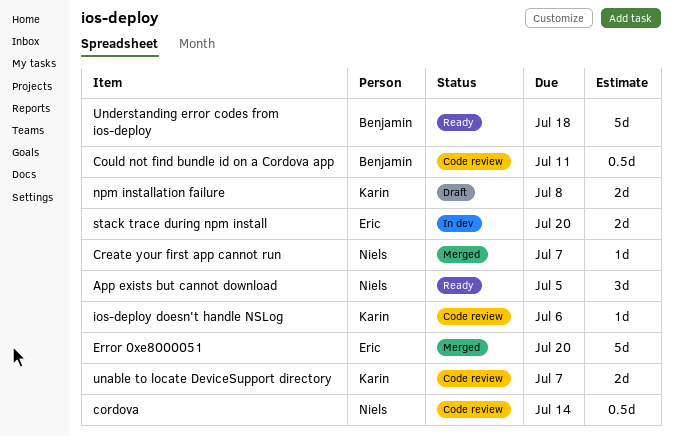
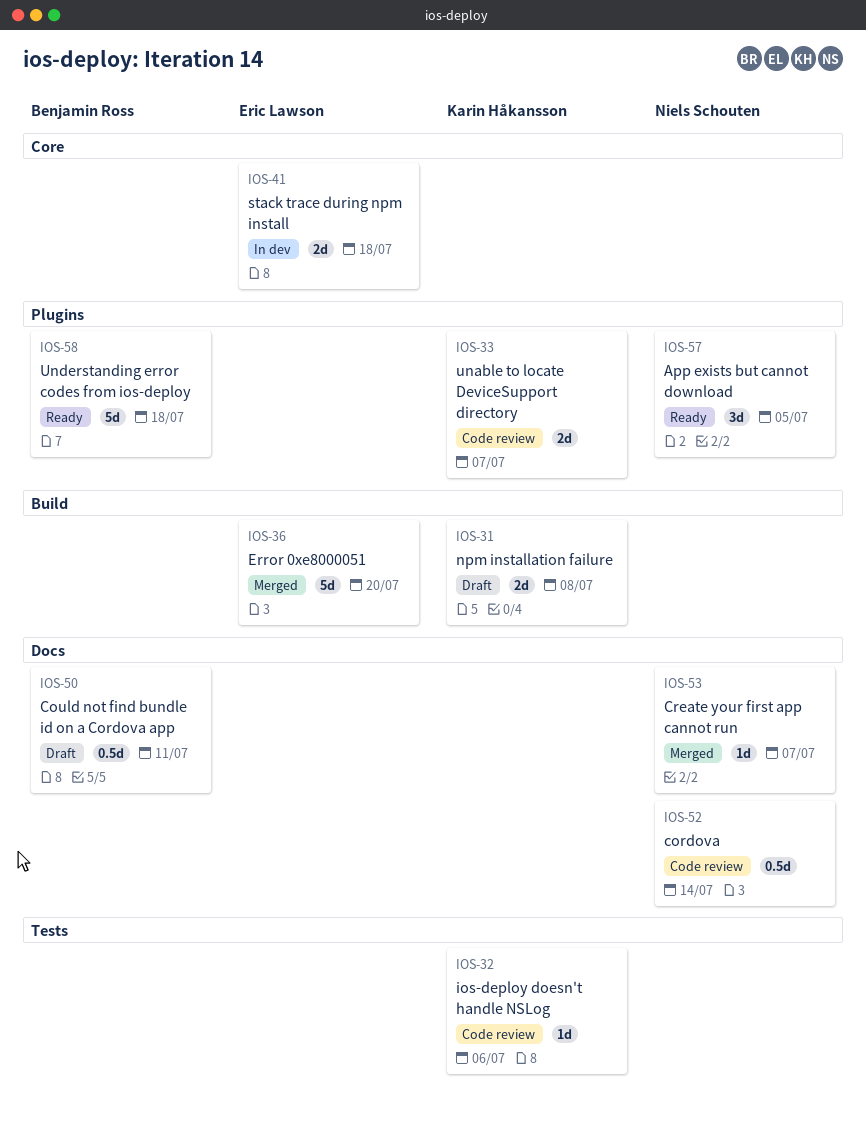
Could not find bundle id on a Cordova app, status: Code review -> Draft
stack trace during npm install, due: Jul 20 -> Jul 18

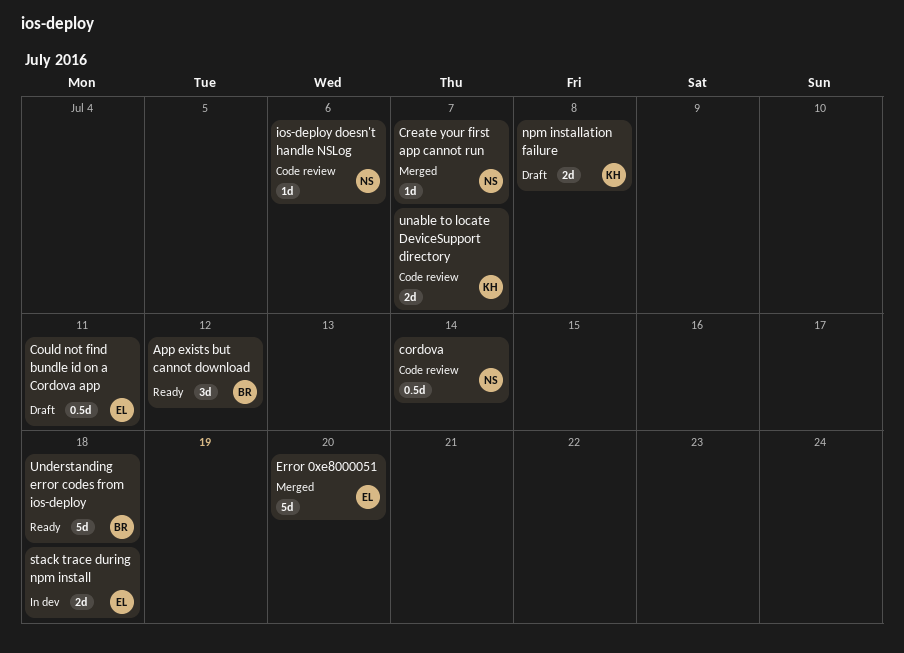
App exists but cannot download, owner: Niels Schouten -> Benjamin Ross
App exists but cannot download, due: Jul 5 -> Jul 12
Could not find bundle id on a Cordova app, owner: Benjamin Ross -> Eric Lawson
ios-deploy doesn't handle NSLog, owner: Karin Håkansson -> Niels Schouten

